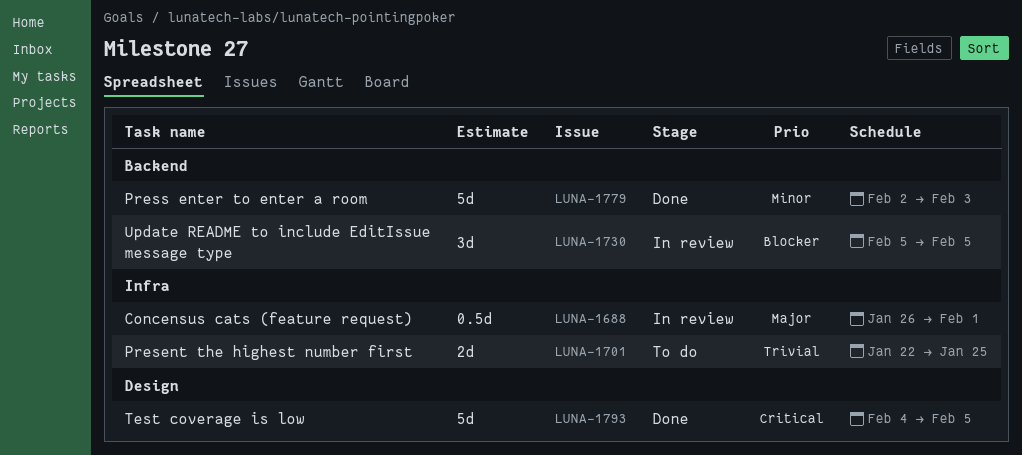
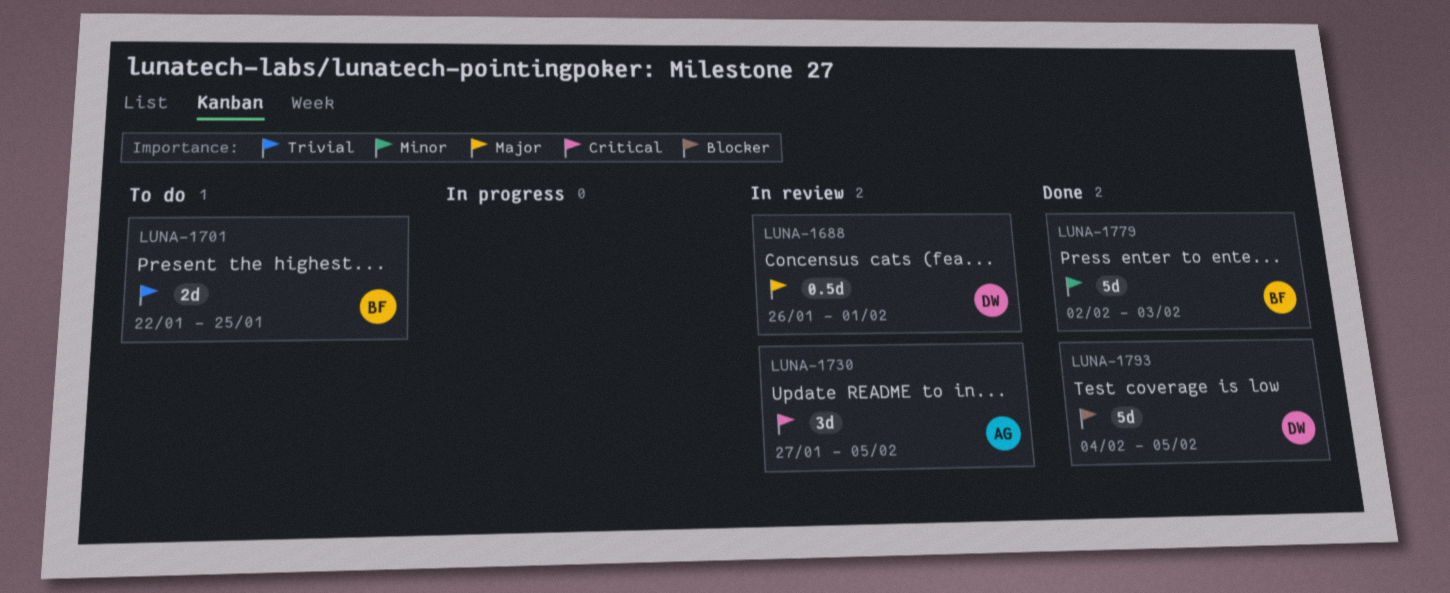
LUNA-1730, priority: Blocker -> Critical
LUNA-1730, start: Feb 5 -> Jan 27
LUNA-1793, priority: Critical -> Blocker

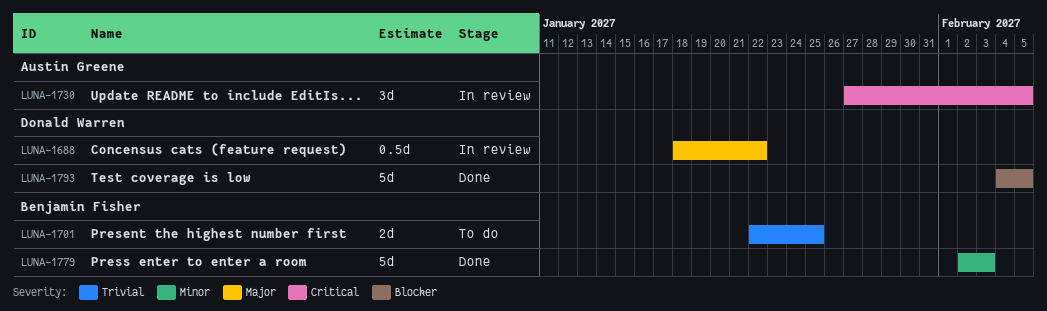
LUNA-1688, start: Jan 26 -> Jan 18
LUNA-1688, due: Feb 1 -> Jan 22

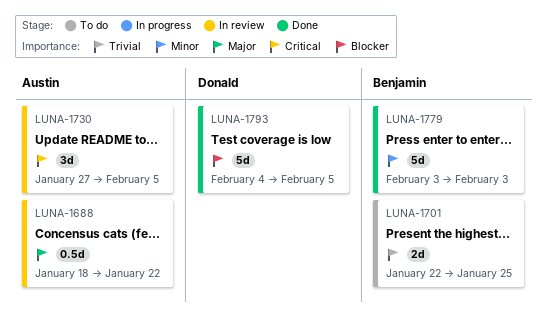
LUNA-1688, owner: Donald Warren -> Austin Greene
LUNA-1779, start: Feb 2 -> Feb 3

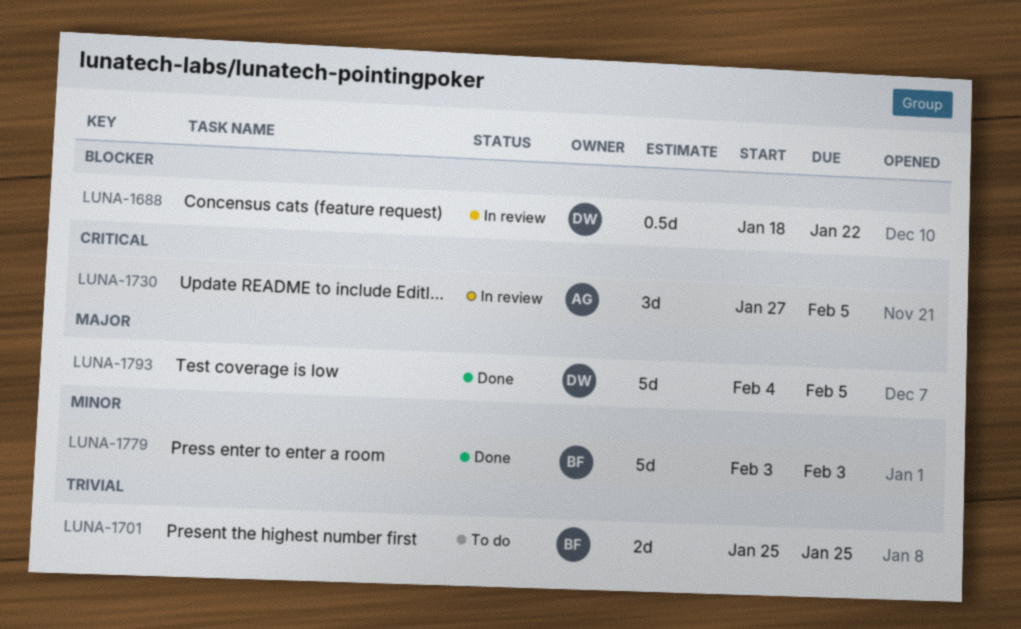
LUNA-1688, owner: Austin -> Donald
LUNA-1688, priority: Major -> Blocker
LUNA-1701, start: Jan 22 -> Jan 25
LUNA-1793, priority: Blocker -> Major

